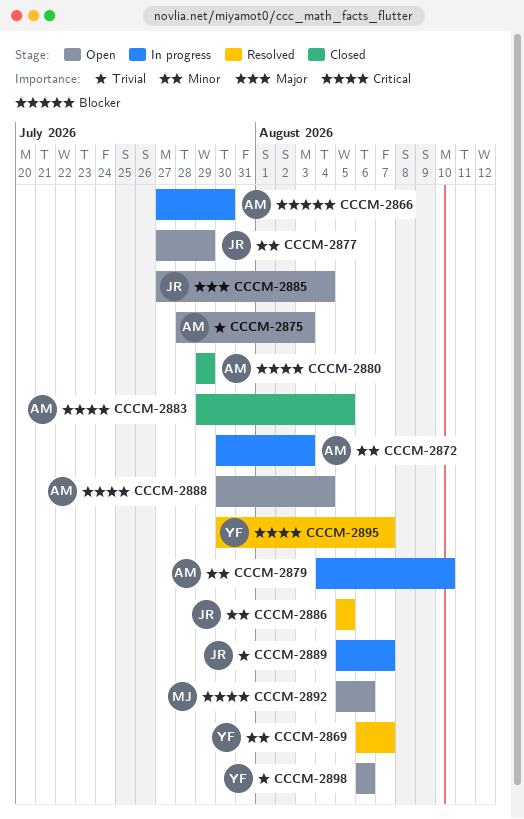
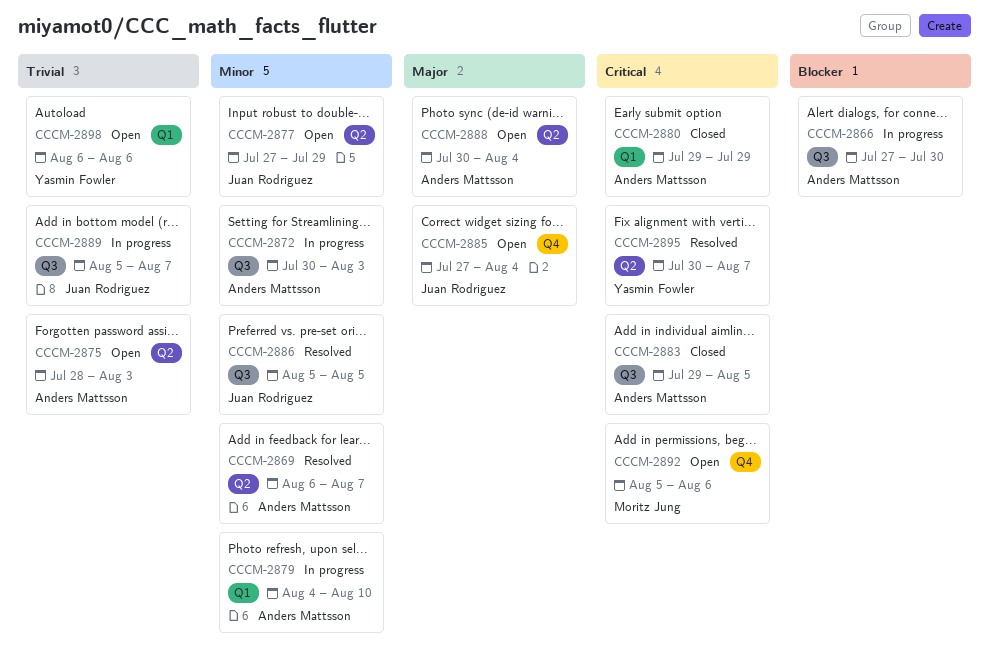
CCCM-2869, owner: Yasmin Fowler -> Anders Mattsson
CCCM-2888, priority: Critical -> Major

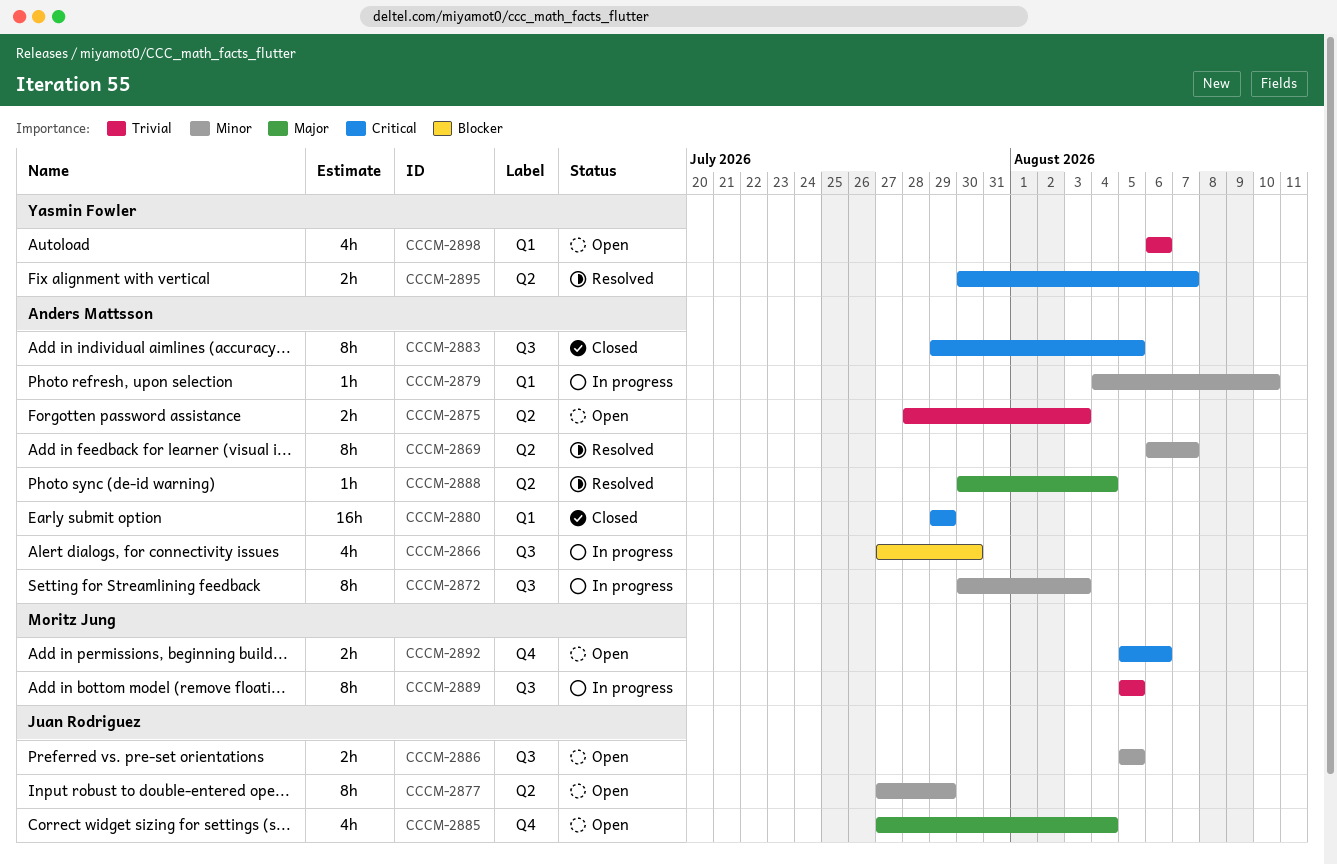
CCCM-2886, status: Resolved -> Open
CCCM-2888, status: Open -> Resolved
CCCM-2889, owner: Juan Rodriguez -> Moritz Jung
CCCM-2889, due: Aug 7 -> Aug 5

